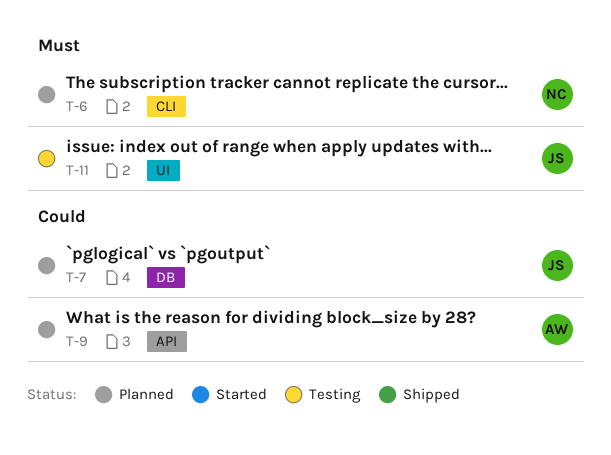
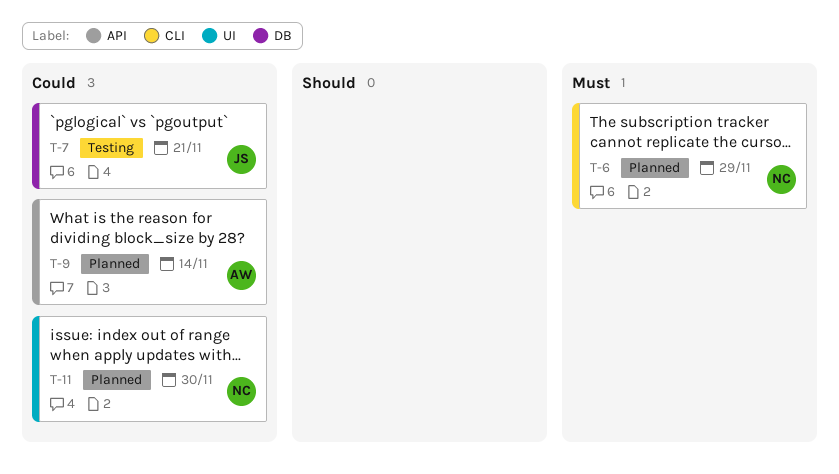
T-7, status: Planned -> Testing
T-11, status: Testing -> Planned
T-11, owner: JS -> NC
T-11, priority: Must -> Could

